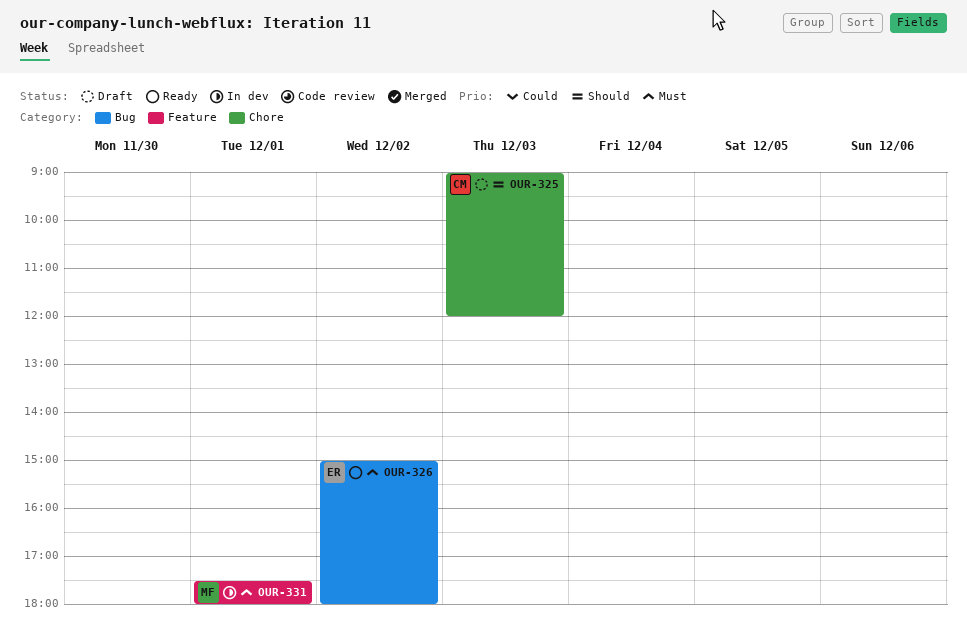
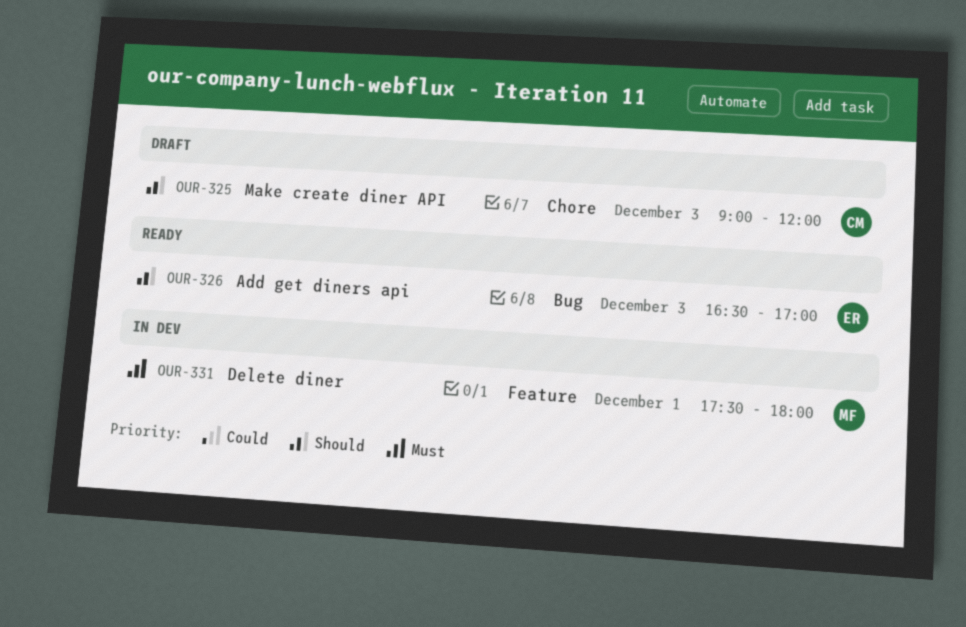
OUR-326, priority: Must -> Should
OUR-326, day: Dec 2 -> Dec 3
OUR-326, begins: 15:00 -> 16:30
OUR-326, ends: 18:00 -> 17:00

